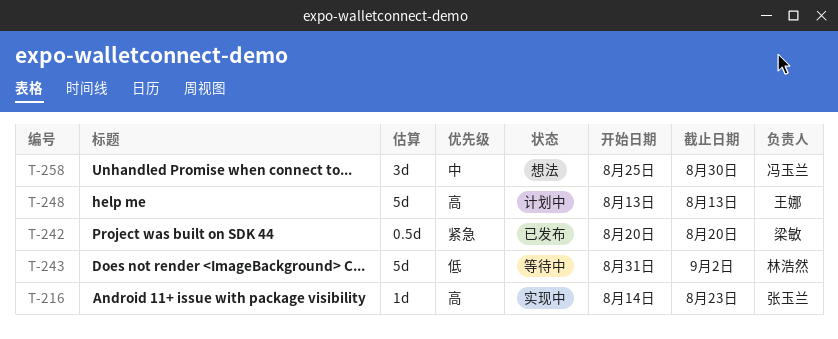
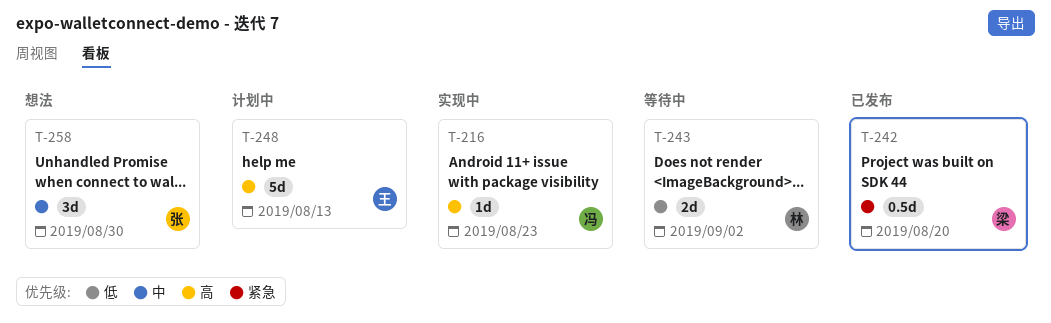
T-216, owner: 张玉兰 -> 冯玉兰
T-243, estimate: 5d -> 2d
T-258, owner: 冯玉兰 -> 张玉兰

